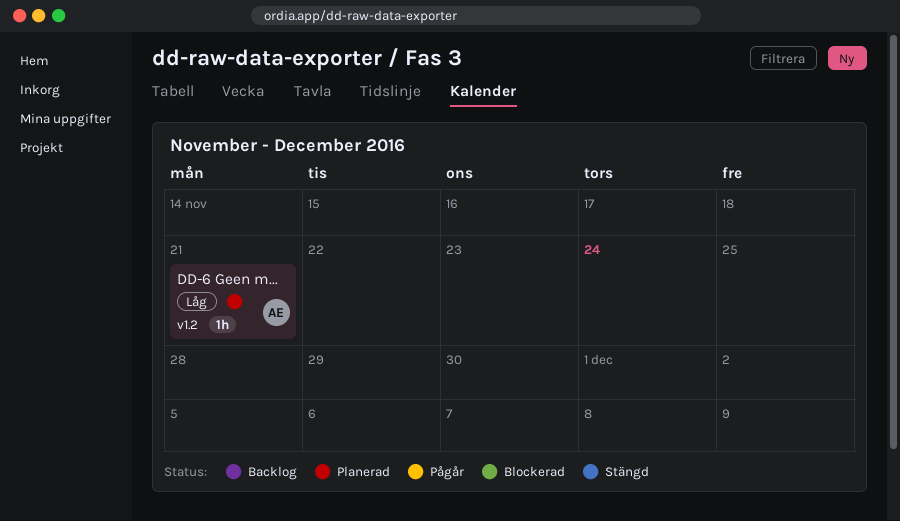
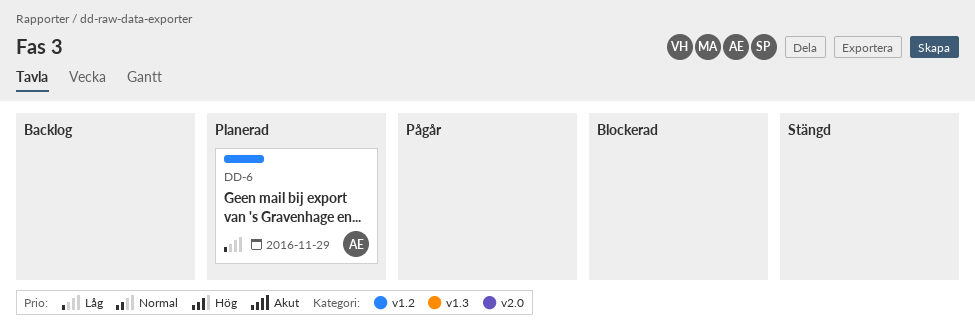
DD-6, due: Nov 21 -> Nov 29

